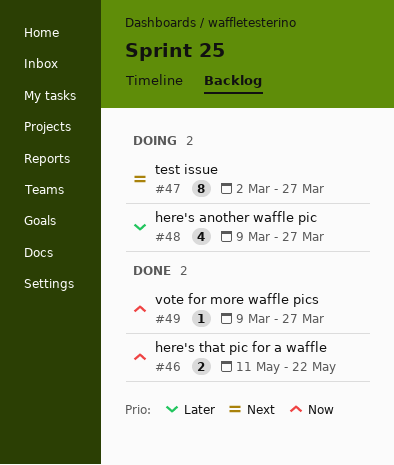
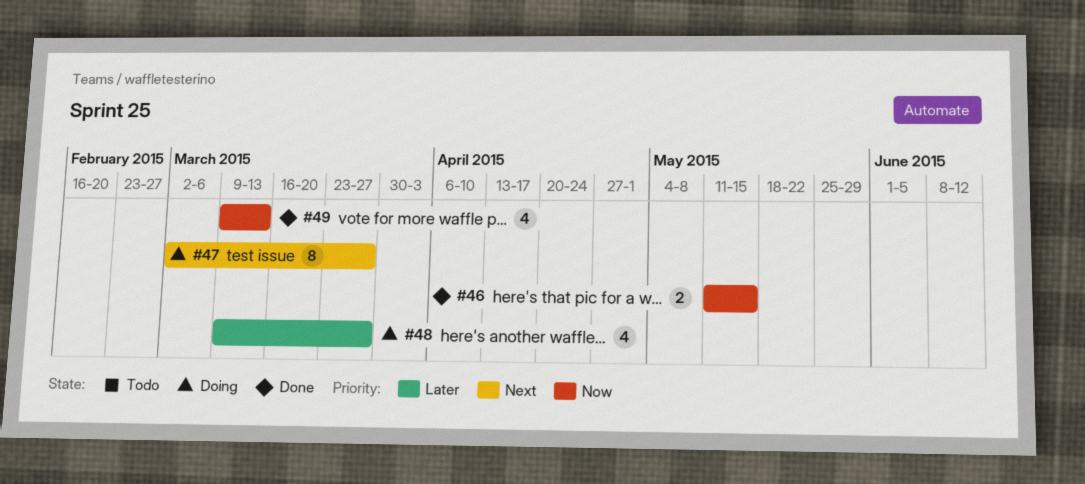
#46, due: May 22 -> May 15
#49, estimate: 1 -> 4
#49, due: Mar 27 -> Mar 13

